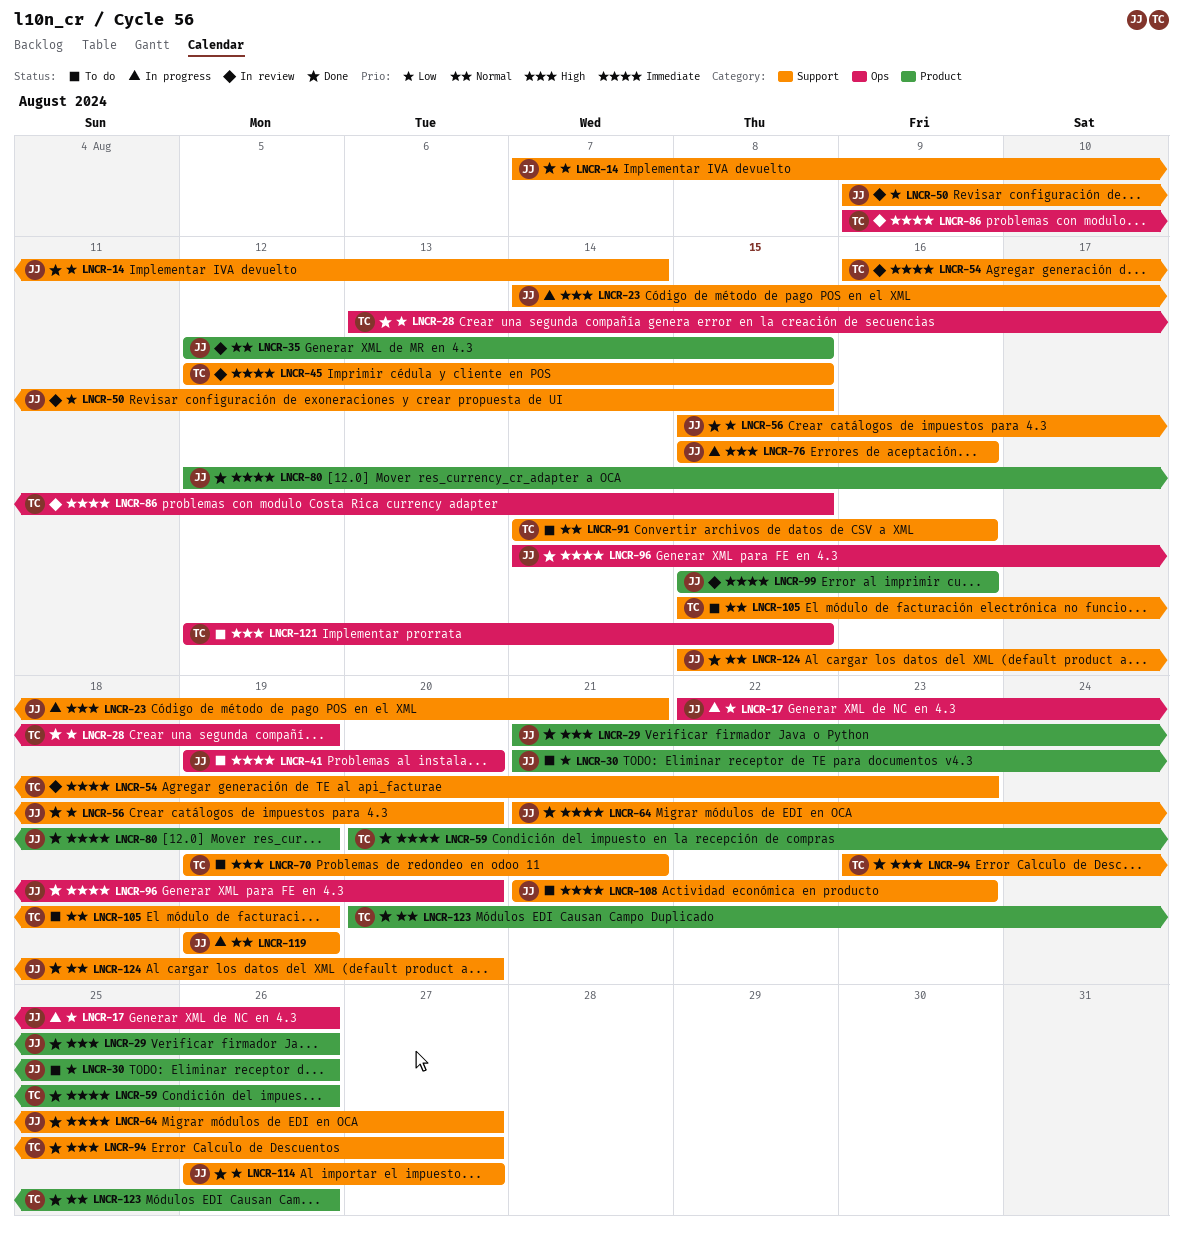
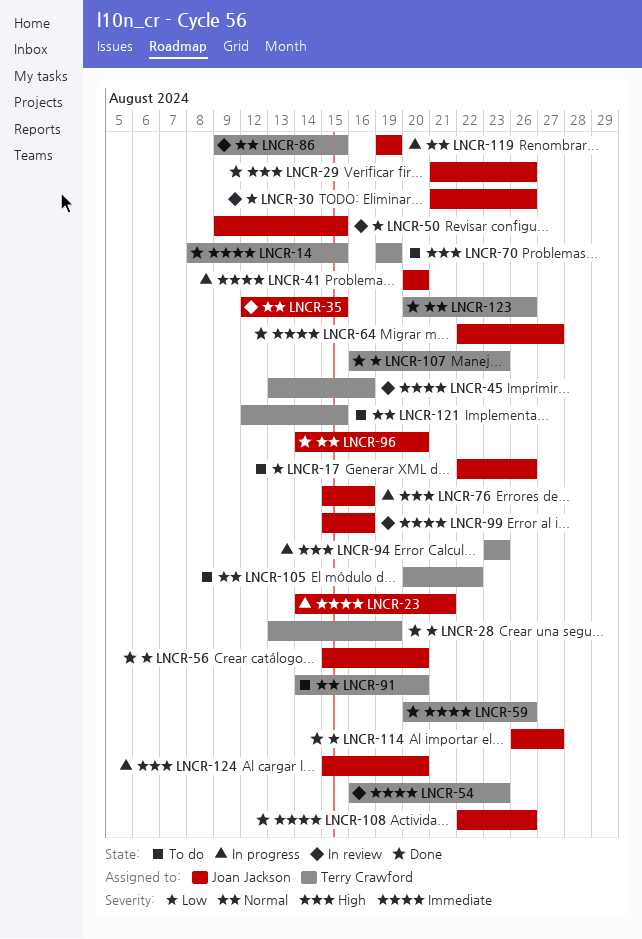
LNCR-14, owner: Joan Jackson -> Terry Crawford
LNCR-14, priority: Low -> Immediate
LNCR-14, start: Aug 7 -> Aug 8
LNCR-14, due: Aug 14 -> Aug 15
LNCR-17, status: In progress -> To do
LNCR-23, priority: High -> Immediate
LNCR-30, status: To do -> In review
LNCR-41, status: To do -> In progress
LNCR-41, start: Aug 19 -> Aug 20
LNCR-45, start: Aug 12 -> Aug 13
LNCR-45, due: Aug 15 -> Aug 16
LNCR-64, start: Aug 21 -> Aug 22
LNCR-70, due: Aug 21 -> Aug 19
LNCR-80: present -> none
LNCR-86, priority: Immediate -> Normal
LNCR-91, due: Aug 16 -> Aug 20
LNCR-94, status: Done -> In progress
LNCR-94, due: Aug 27 -> Aug 23
LNCR-96, priority: Immediate -> Normal
LNCR-105, start: Aug 15 -> Aug 20
LNCR-105, due: Aug 19 -> Aug 22
LNCR-107: none -> present
LNCR-108, status: To do -> Done
LNCR-108, start: Aug 21 -> Aug 22
LNCR-108, due: Aug 23 -> Aug 26
LNCR-121, priority: High -> Normal
LNCR-124, status: Done -> In progress
LNCR-124, priority: Normal -> High

